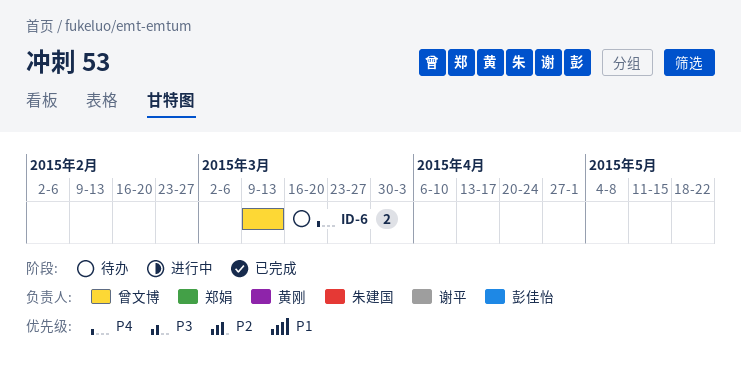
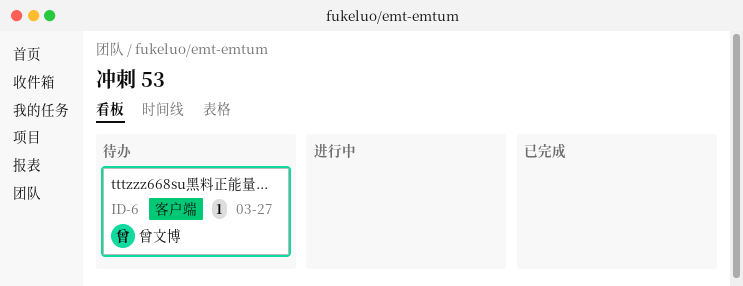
ID-6, estimate: 2 -> 1
ID-6, due: Mar 13 -> Mar 27

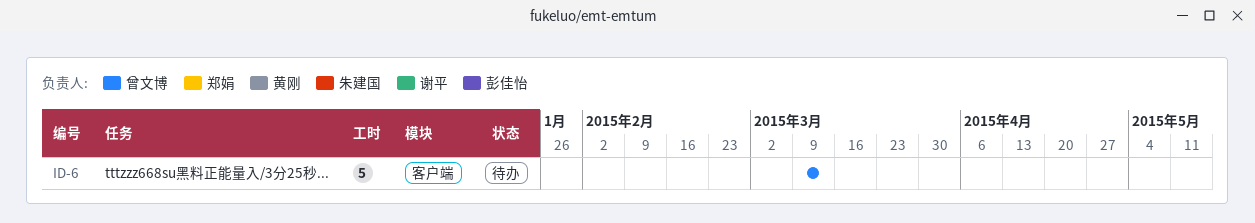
ID-6, estimate: 1 -> 5
ID-6, due: Mar 27 -> Mar 13

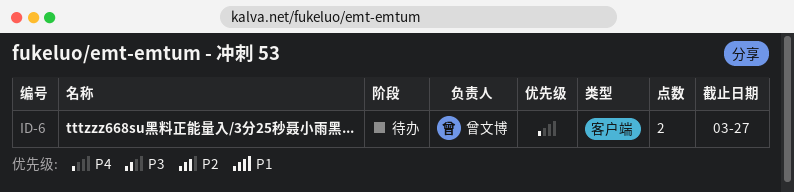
ID-6, estimate: 5 -> 2
ID-6, due: Mar 13 -> Mar 27

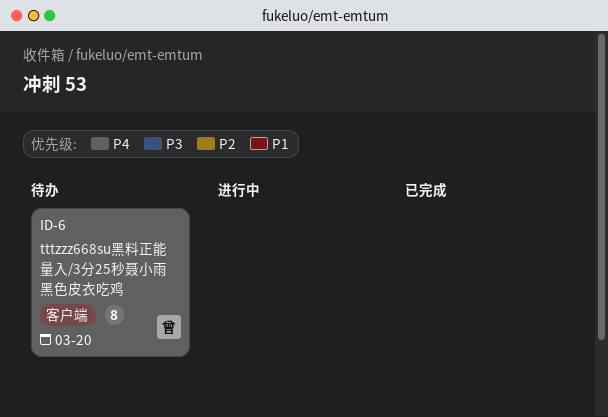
ID-6, estimate: 2 -> 8
ID-6, due: Mar 27 -> Mar 20

